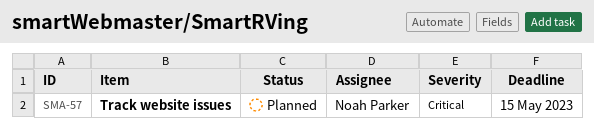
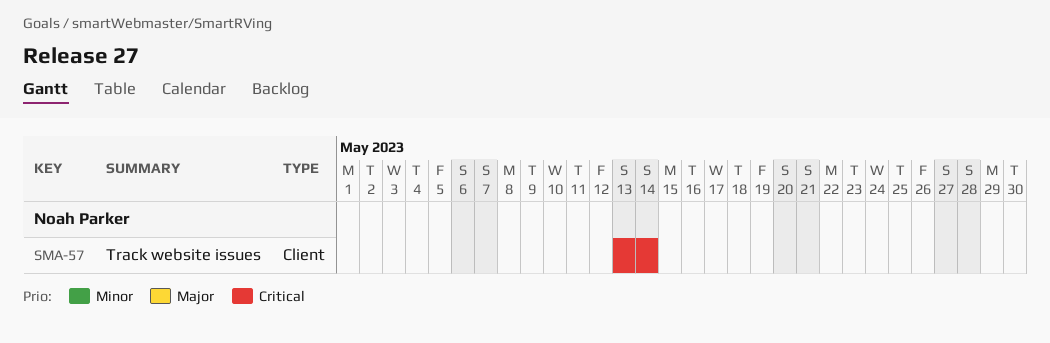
SMA-57, due: May 15 -> May 14

